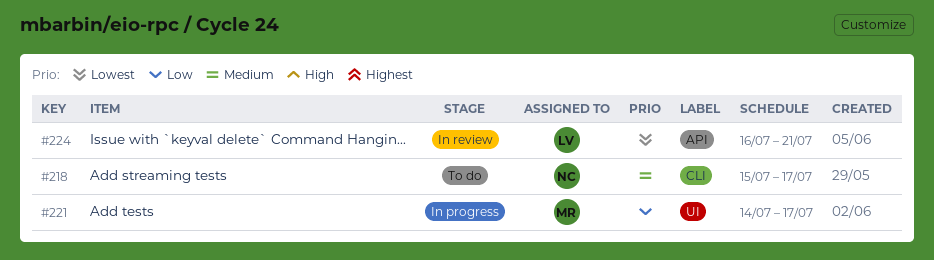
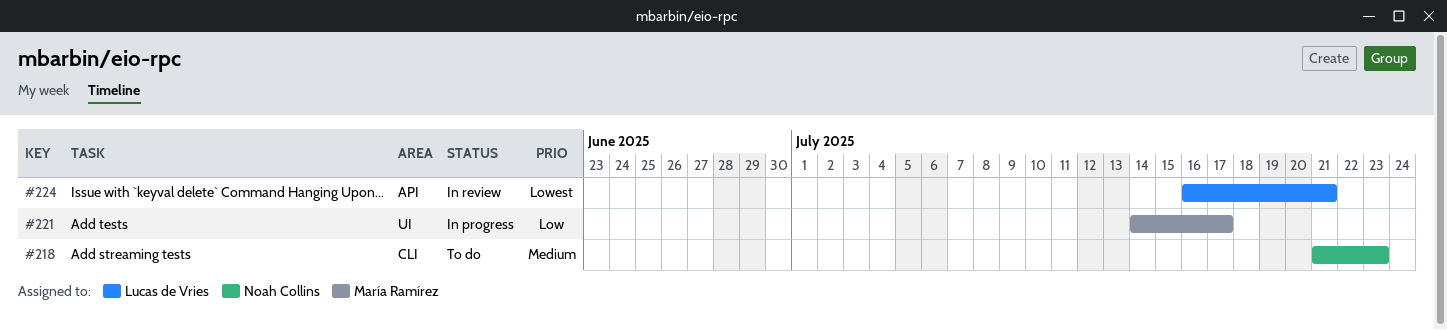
#218, start: Jul 15 -> Jul 21
#218, due: Jul 17 -> Jul 23

